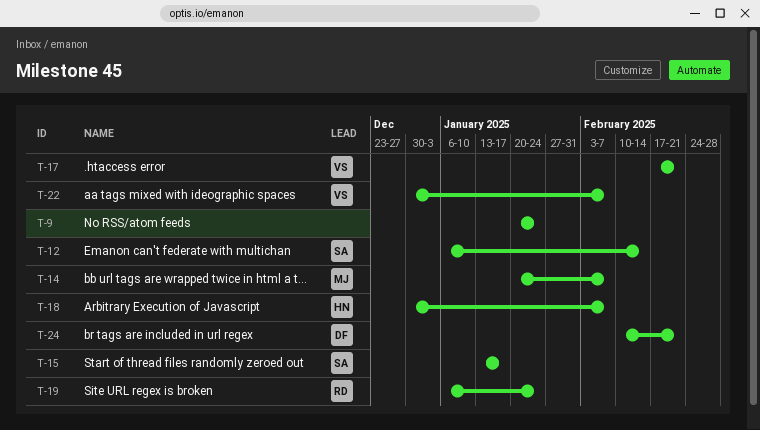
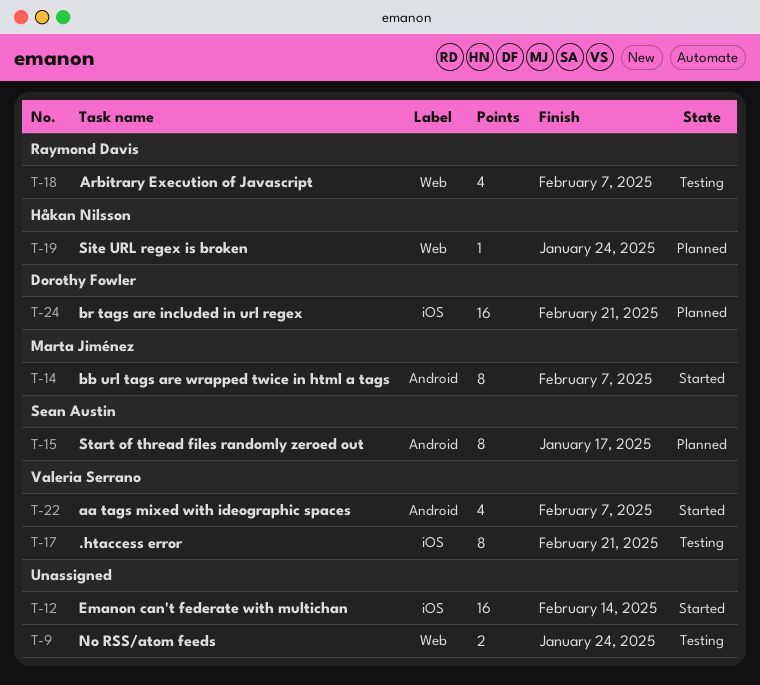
T-12, owner: Sean Austin -> none
T-18, owner: Håkan Nilsson -> Raymond Davis
T-19, owner: Raymond Davis -> Håkan Nilsson

